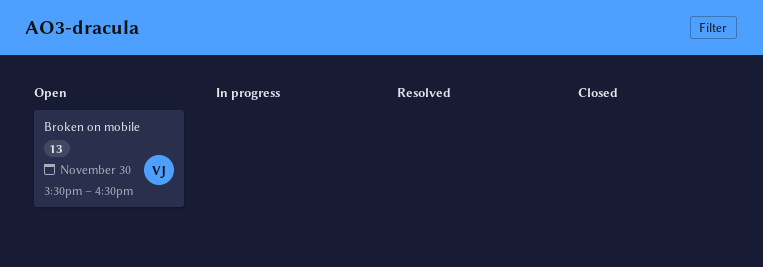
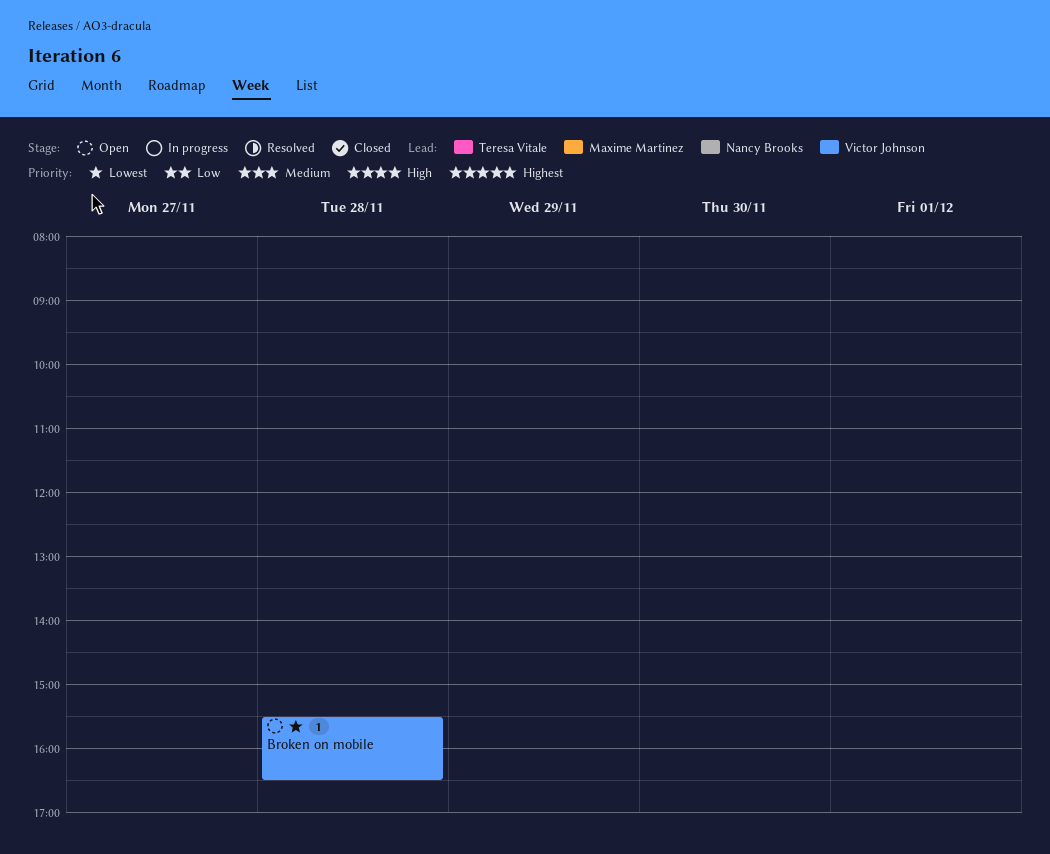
Broken on mobile, estimate: 13 -> 1
Broken on mobile, day: Nov 30 -> Nov 28

